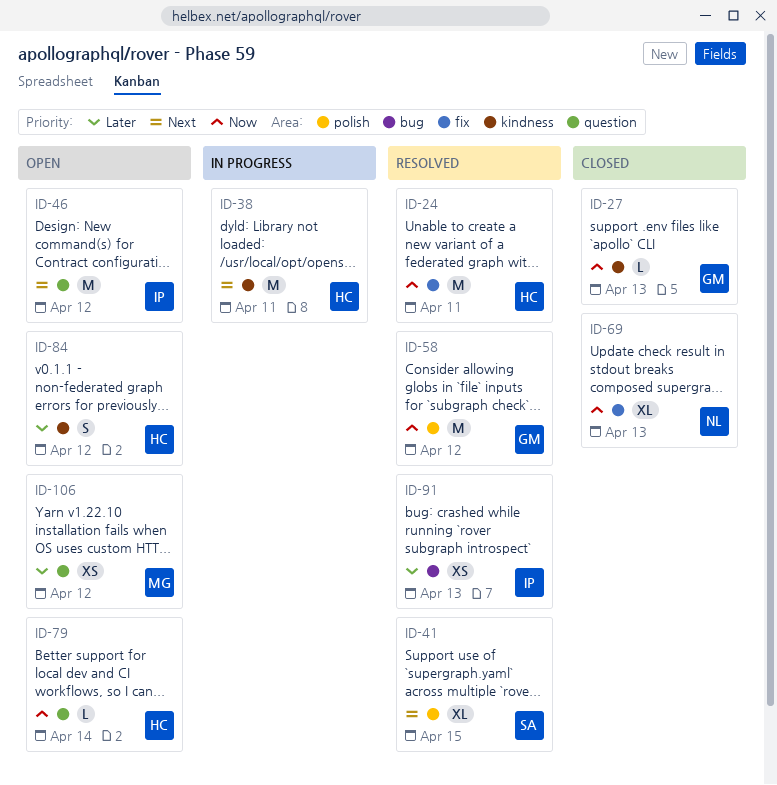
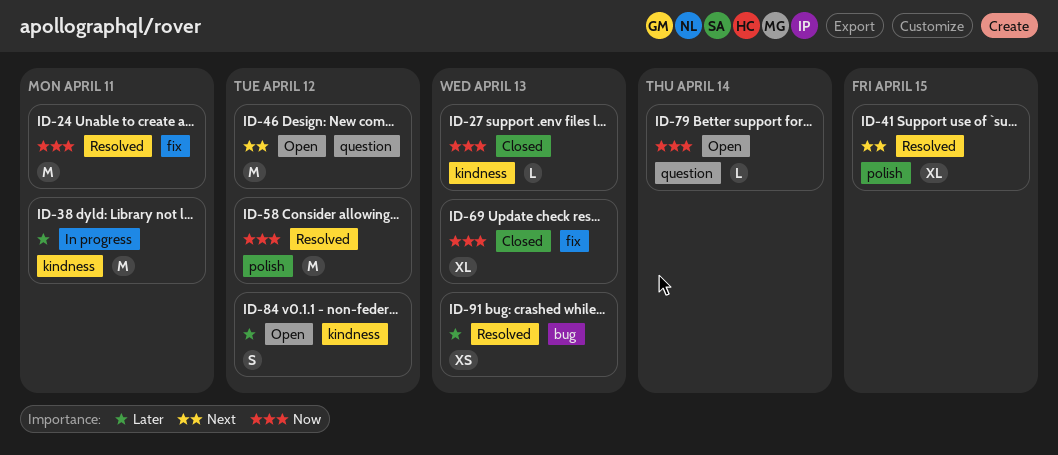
ID-38, priority: Next -> Later
ID-106: present -> none

